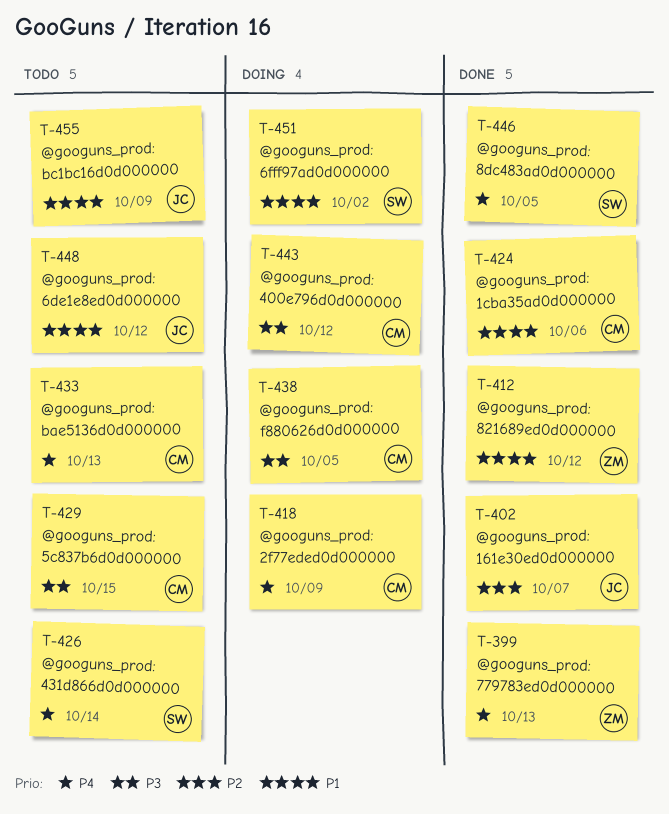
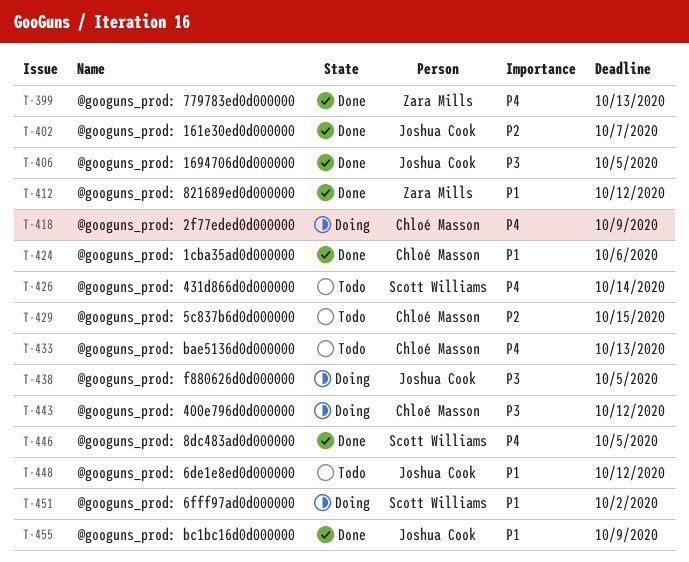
T-406: none -> present
T-429, priority: P3 -> P2
T-438, owner: Chloé Masson -> Joshua Cook
T-455, status: Todo -> Done

